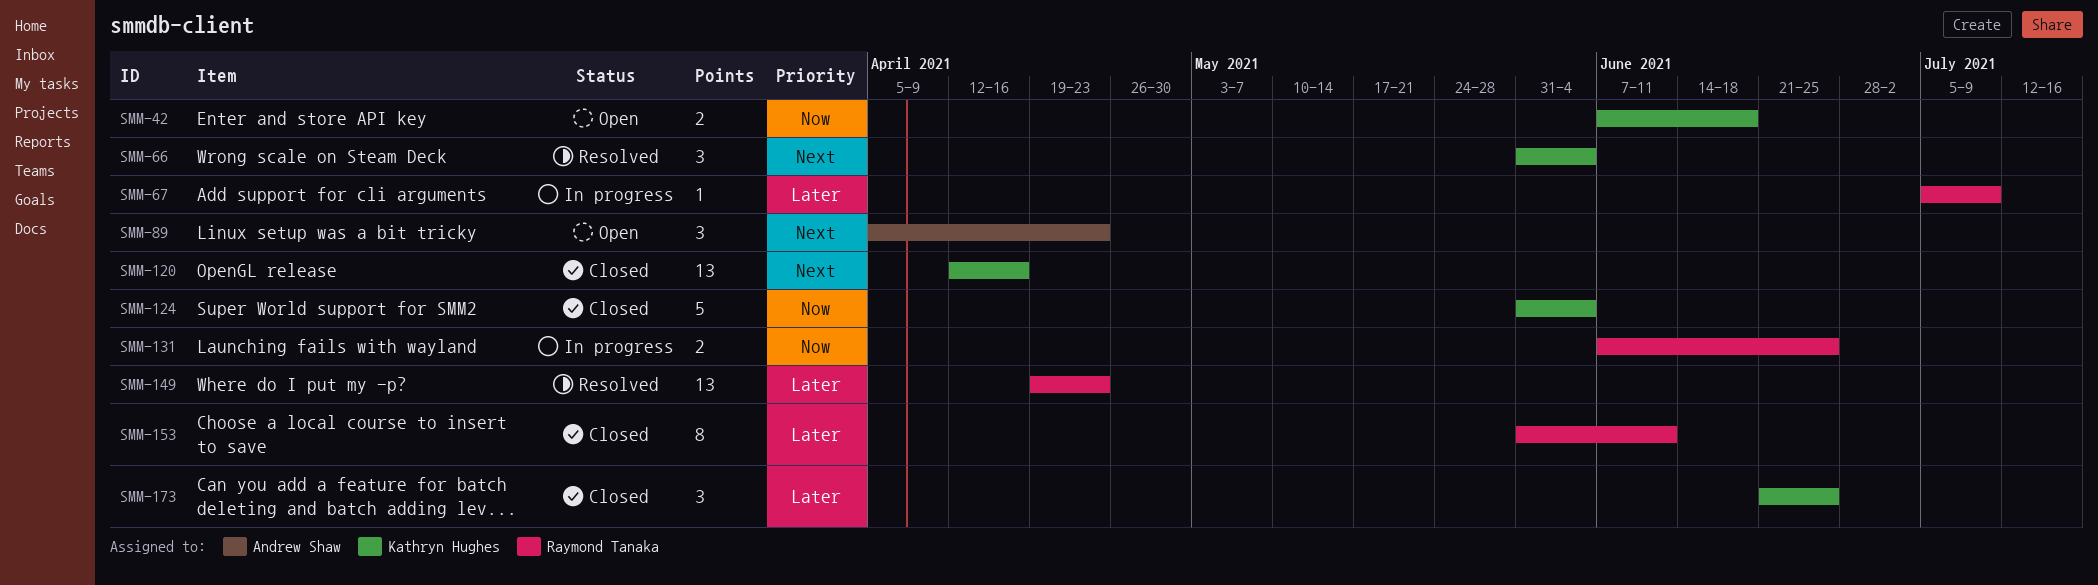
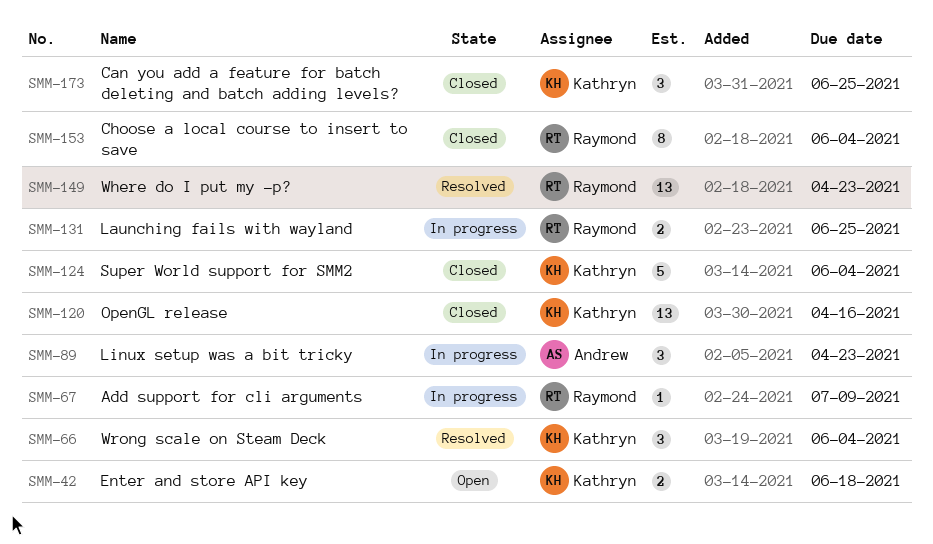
SMM-89, status: Open -> In progress
SMM-153, due: Jun 11 -> Jun 4

